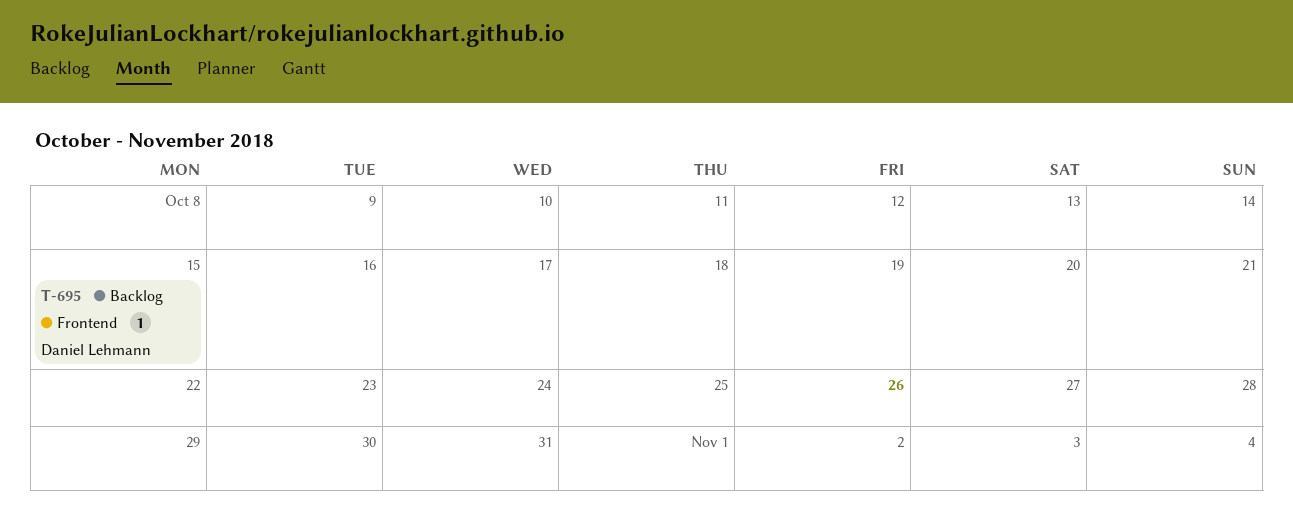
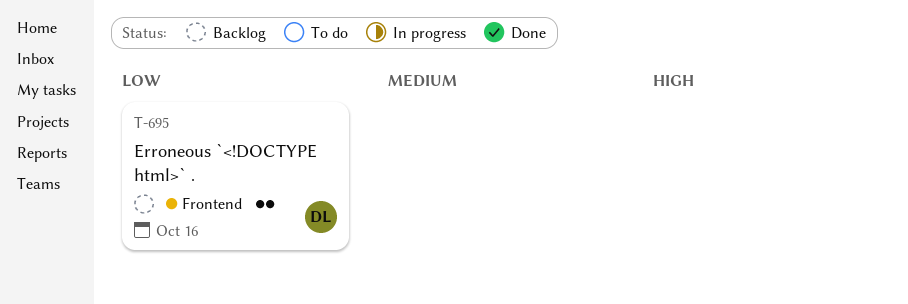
T-695, estimate: 1 -> 2
T-695, due: Oct 15 -> Oct 16

